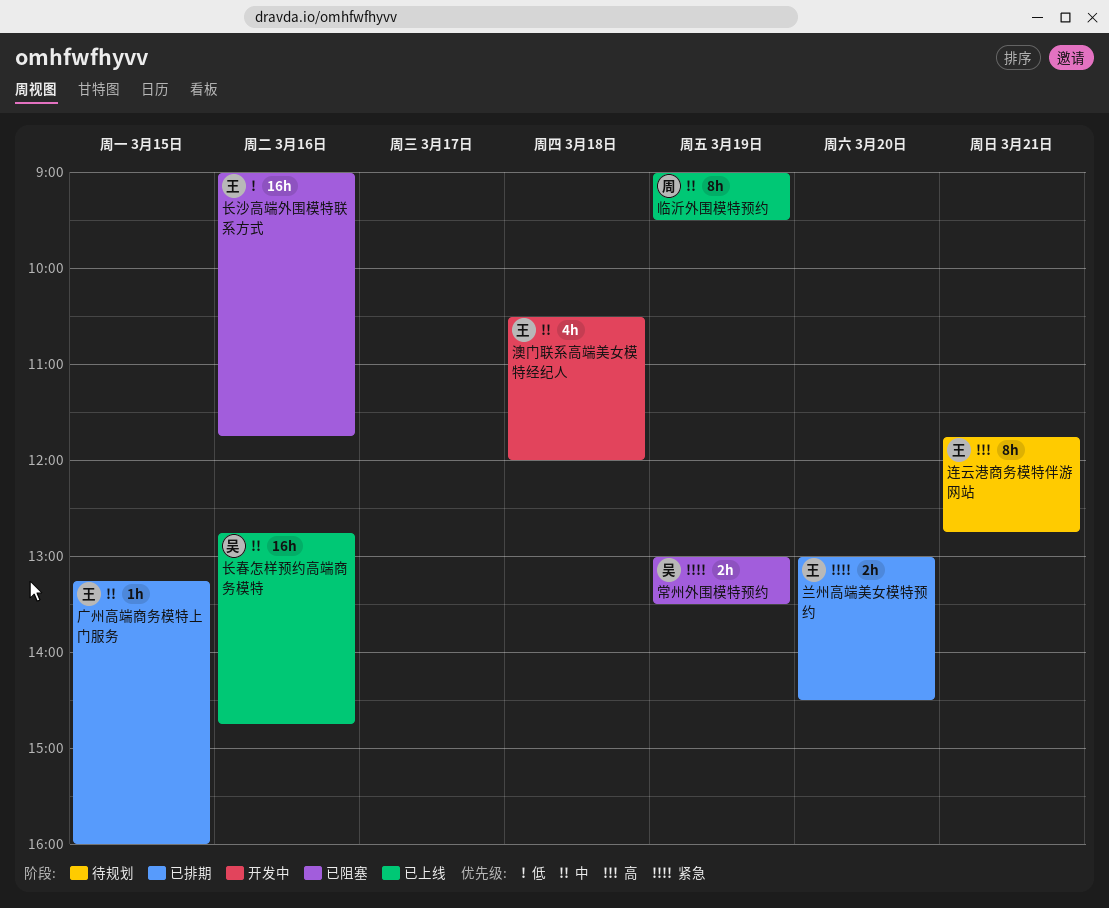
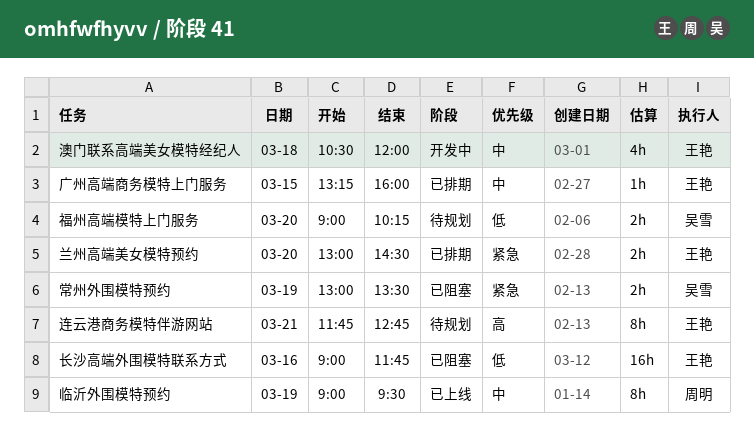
福州高端模特上门服务: none -> present
长春怎样预约高端商务模特: present -> none

